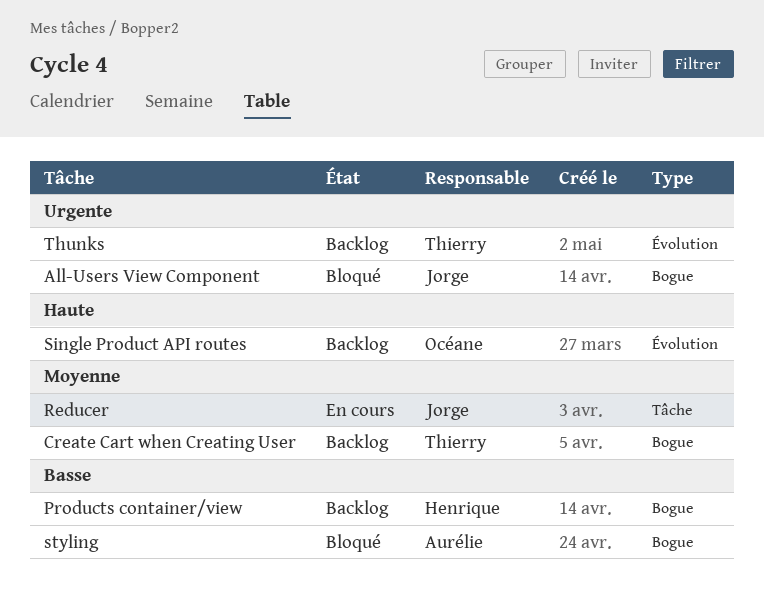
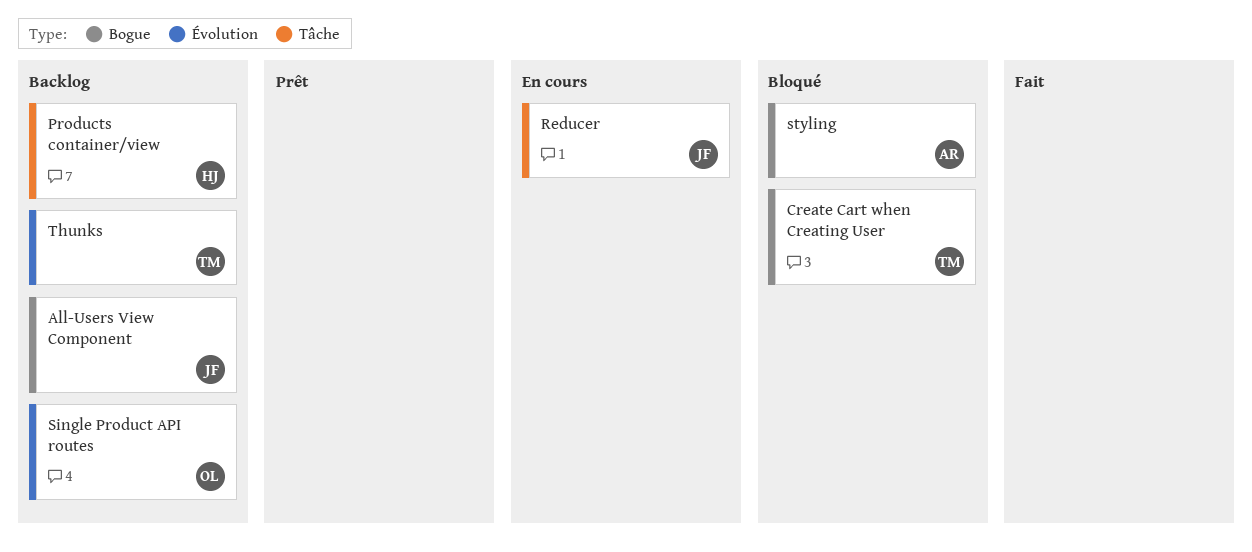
All-Users View Component, status: Bloqué -> Backlog
Create Cart when Creating User, status: Backlog -> Bloqué
Products container/view, label: Bogue -> Tâche

